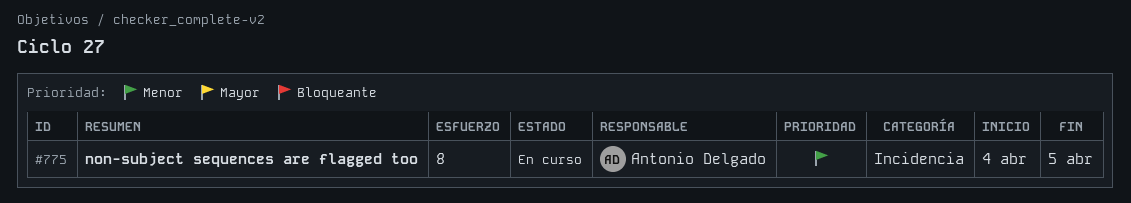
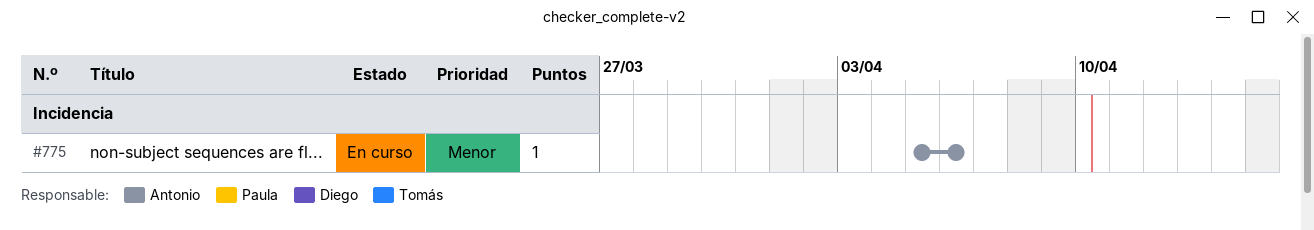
#775, estimate: 8 -> 1
#775, start: Apr 4 -> Apr 5
#775, due: Apr 5 -> Apr 6

